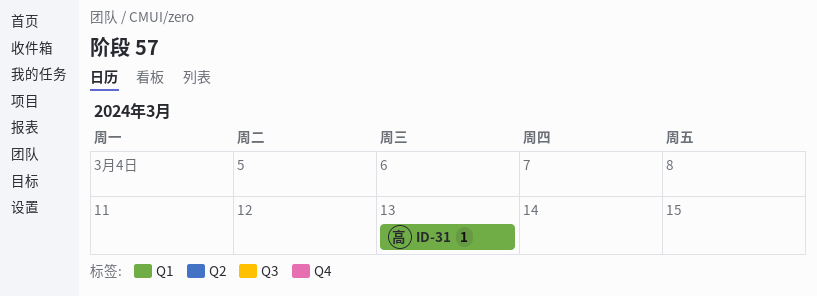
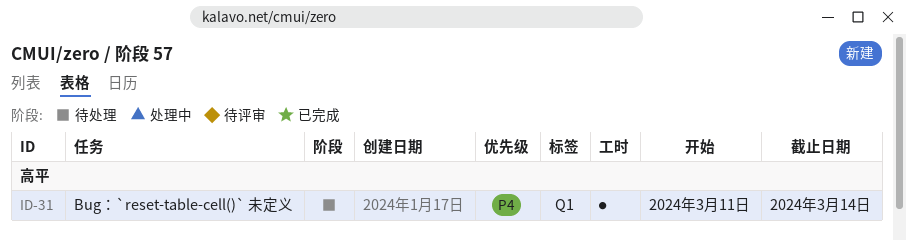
ID-31, start: Mar 13 -> Mar 11
ID-31, due: Mar 13 -> Mar 14

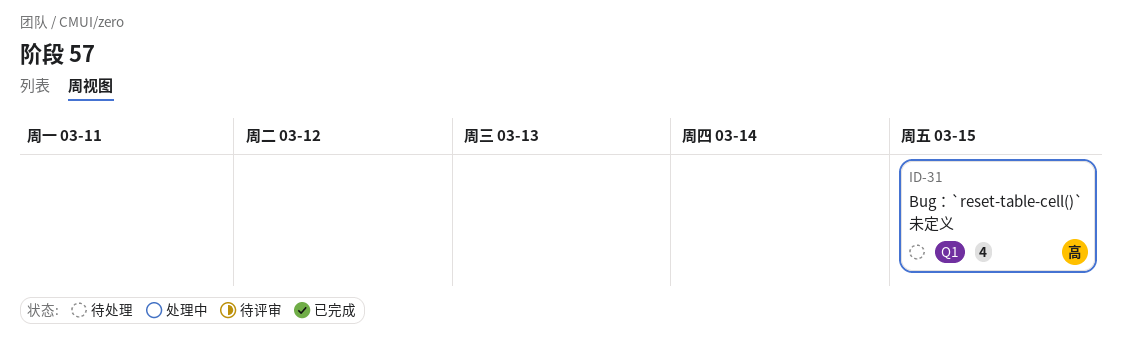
ID-31, estimate: 1 -> 4
ID-31, due: Mar 14 -> Mar 15

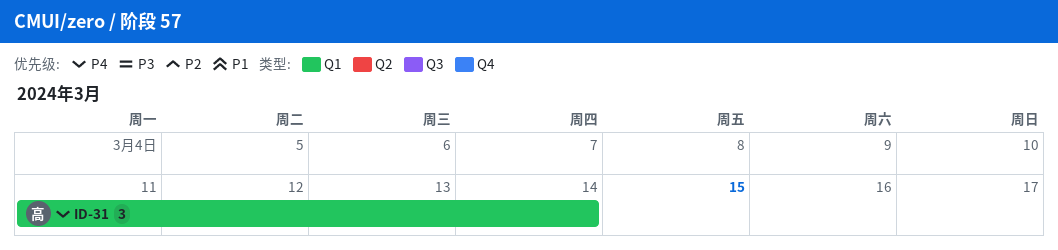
ID-31, estimate: 4 -> 3
ID-31, due: Mar 15 -> Mar 14

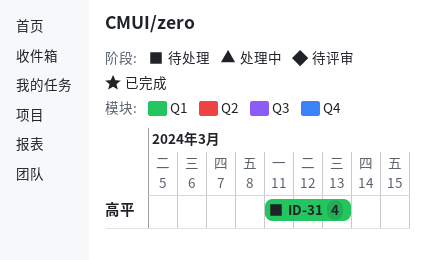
ID-31, estimate: 3 -> 4
ID-31, due: Mar 14 -> Mar 13

